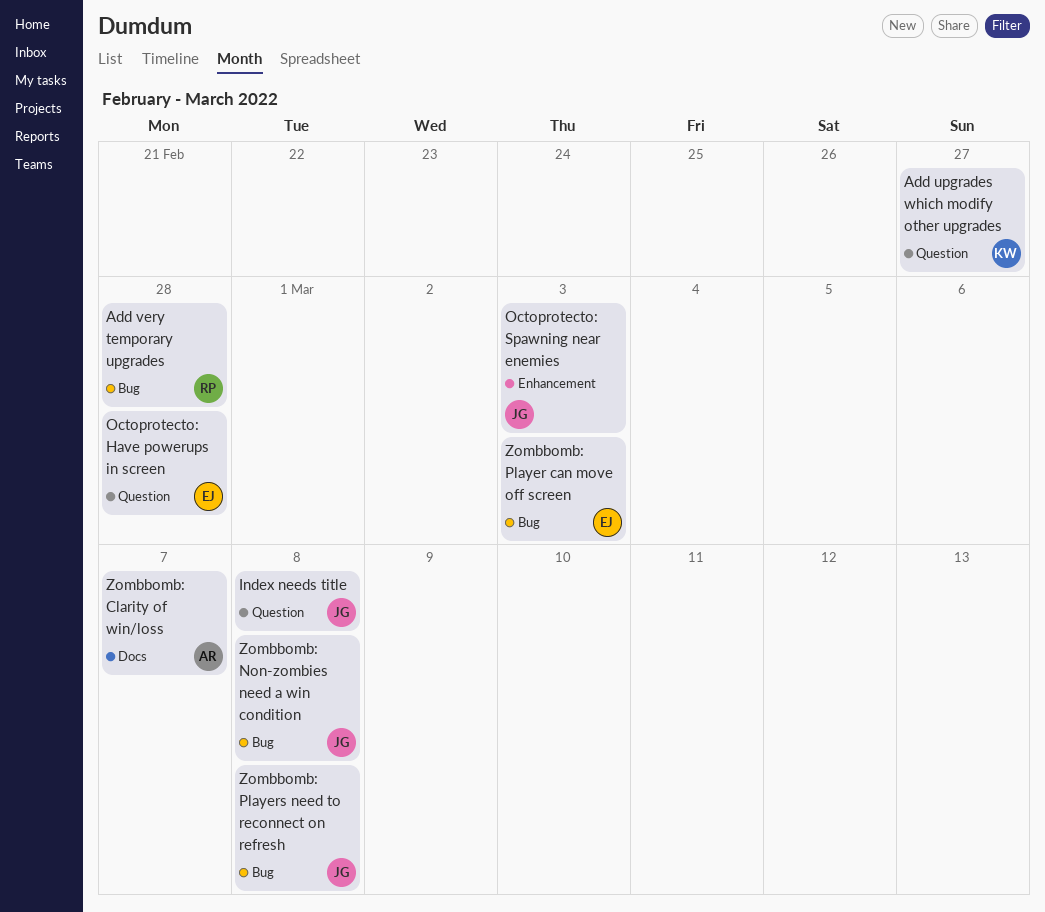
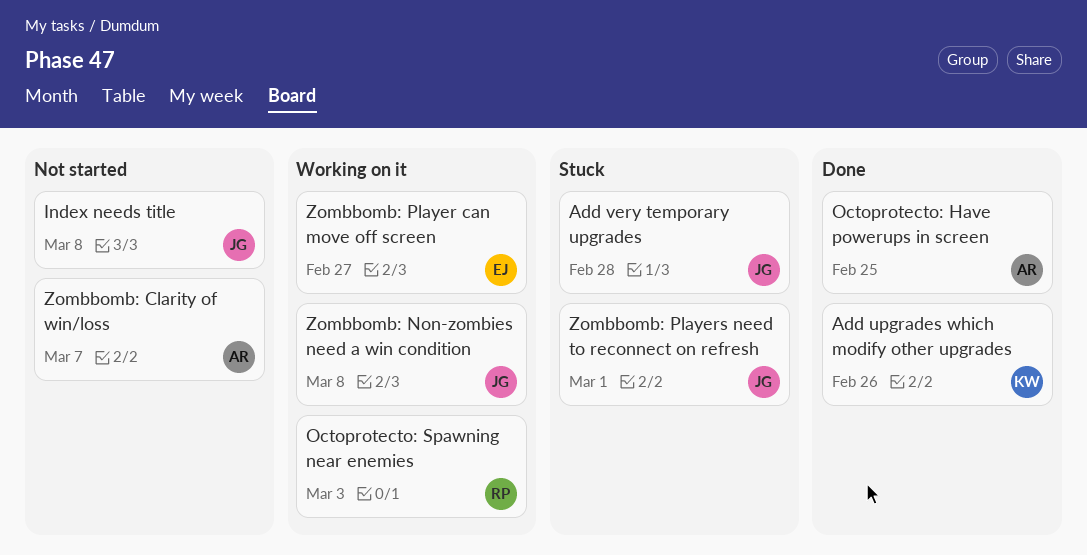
Add upgrades which modify other upgrades, due: Feb 27 -> Feb 26
Add very temporary upgrades, owner: RP -> JG
Octoprotecto: Have powerups in screen, owner: EJ -> AR
Octoprotecto: Have powerups in screen, due: Feb 28 -> Feb 25
Octoprotecto: Spawning near enemies, owner: JG -> RP
Zombbomb: Player can move off screen, due: Mar 3 -> Feb 27
Zombbomb: Players need to reconnect on refresh, due: Mar 8 -> Mar 1

